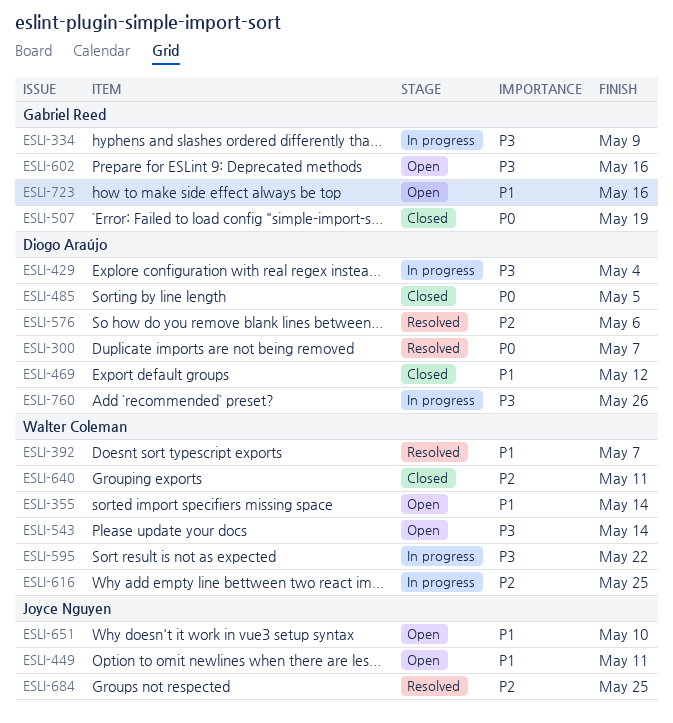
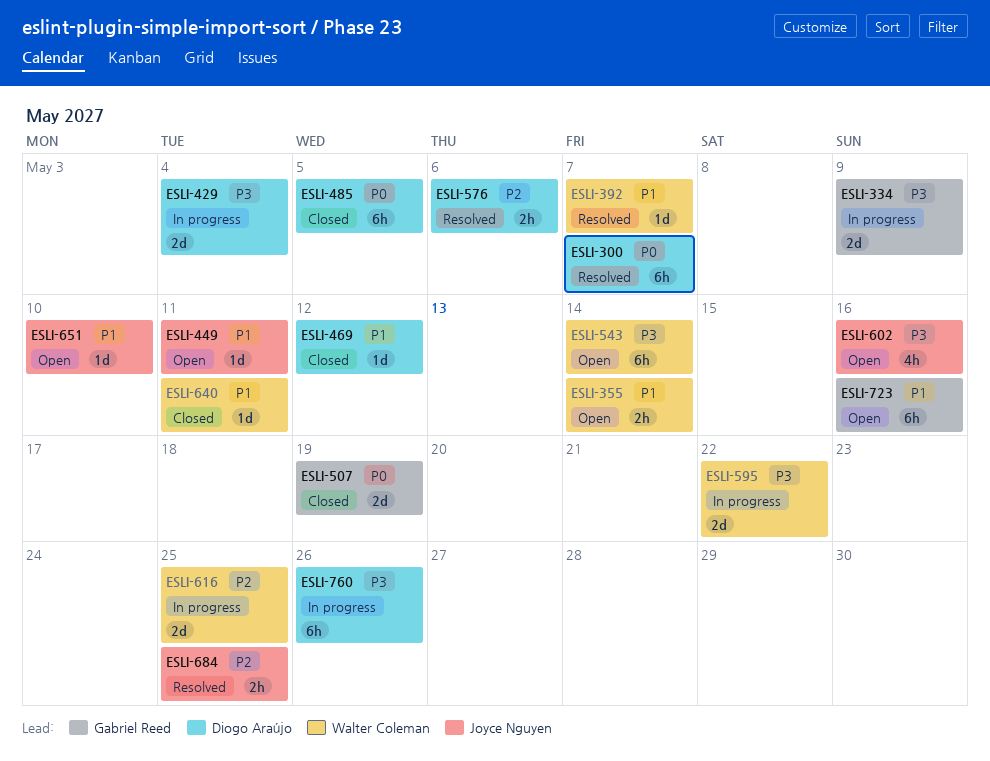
ESLI-602, owner: Gabriel Reed -> Joyce Nguyen
ESLI-640, priority: P2 -> P1

